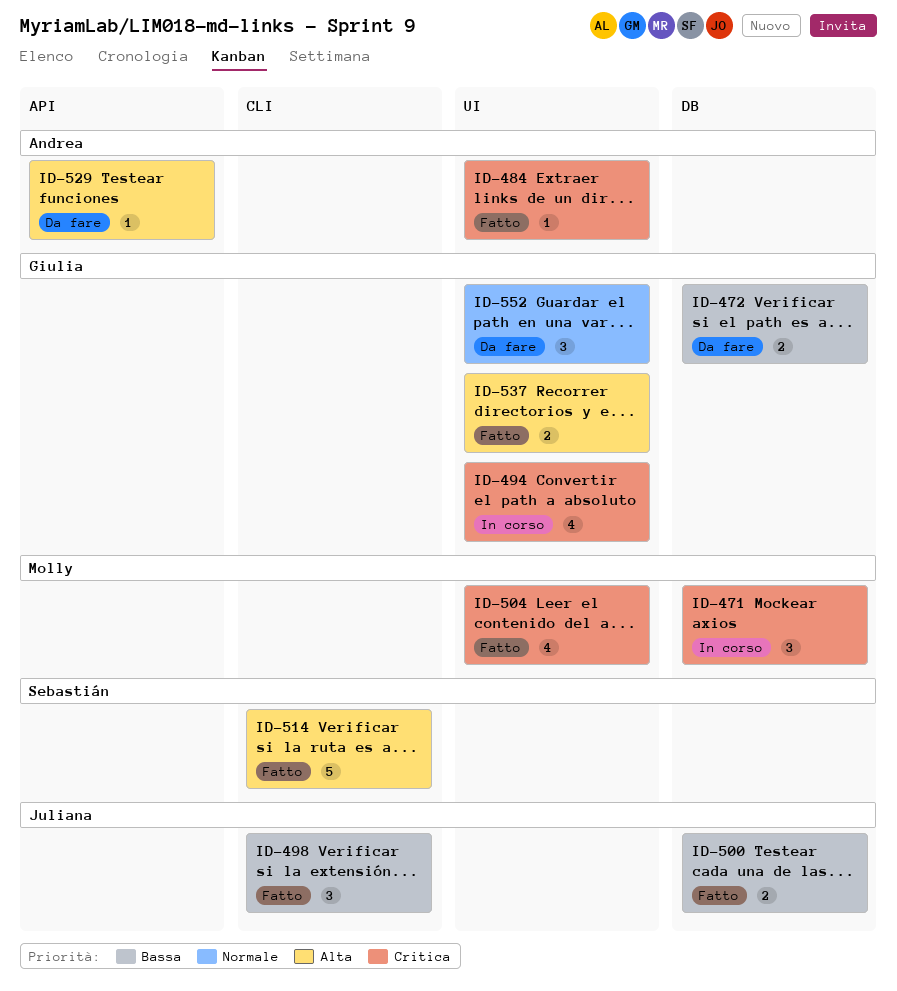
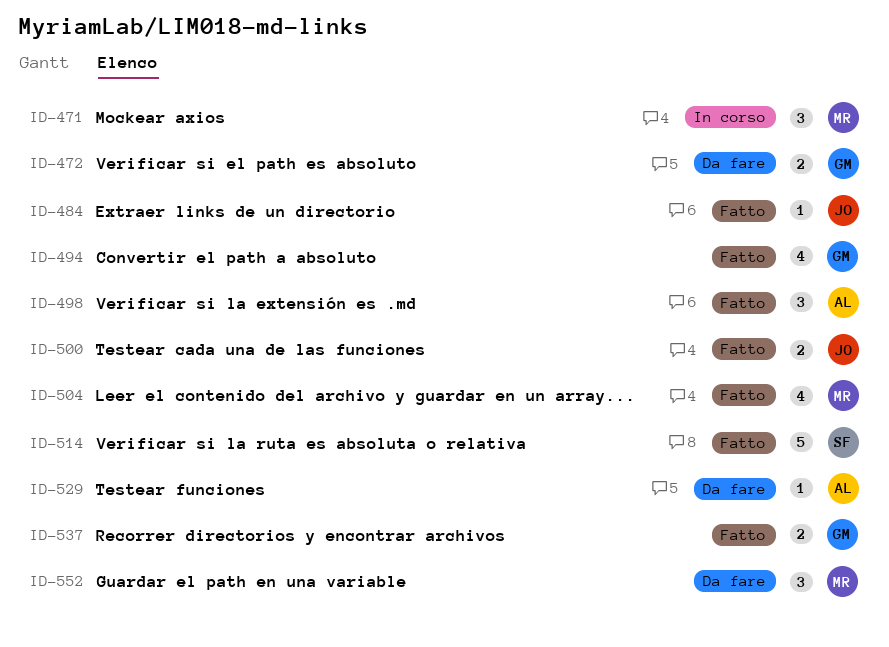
ID-484, owner: Andrea -> Juliana
ID-494, status: In corso -> Fatto
ID-498, owner: Juliana -> Andrea
ID-552, owner: Giulia -> Molly

